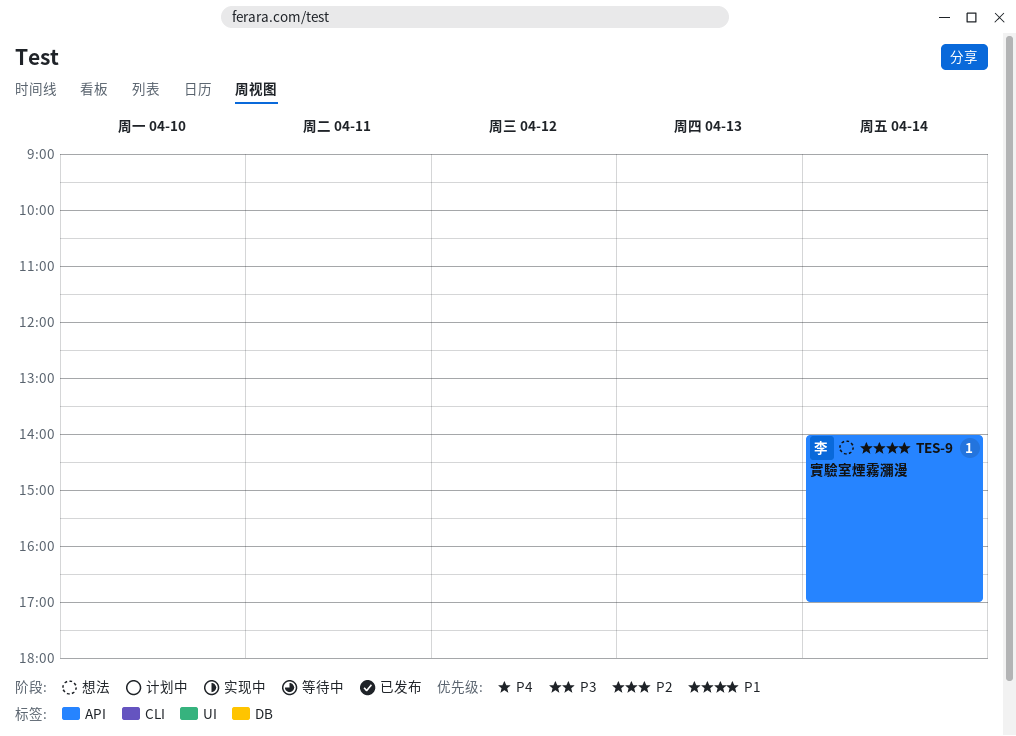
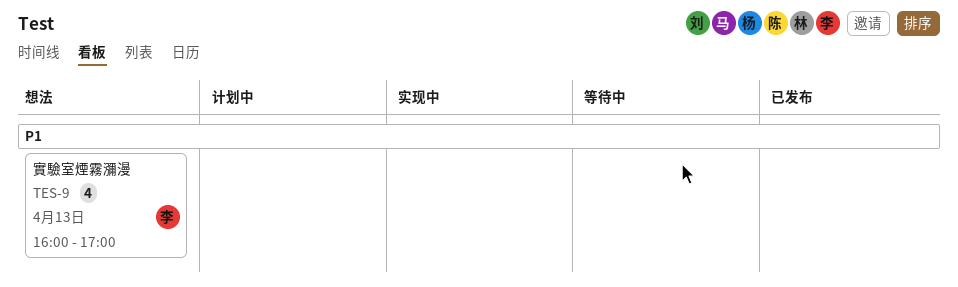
TES-9, estimate: 1 -> 4
TES-9, day: Apr 14 -> Apr 13
TES-9, begins: 14:00 -> 16:00

